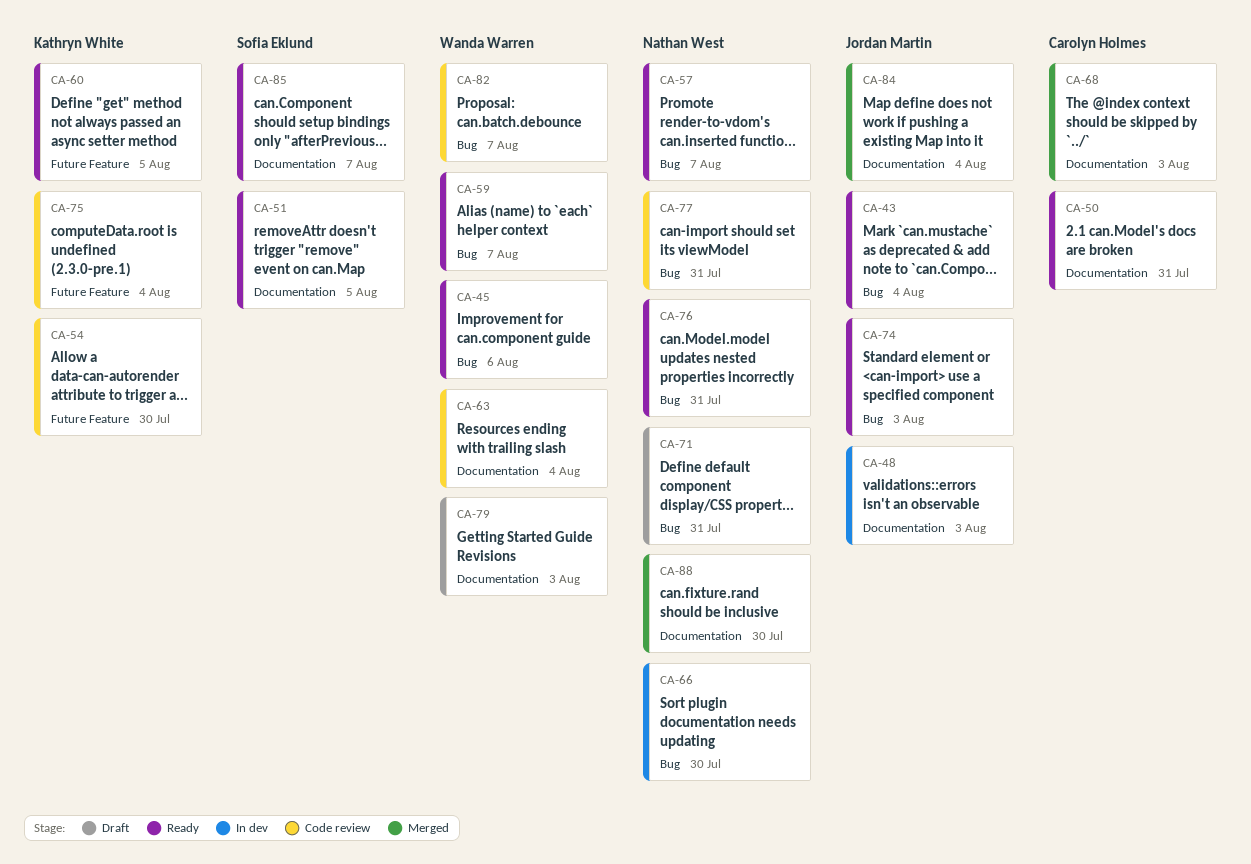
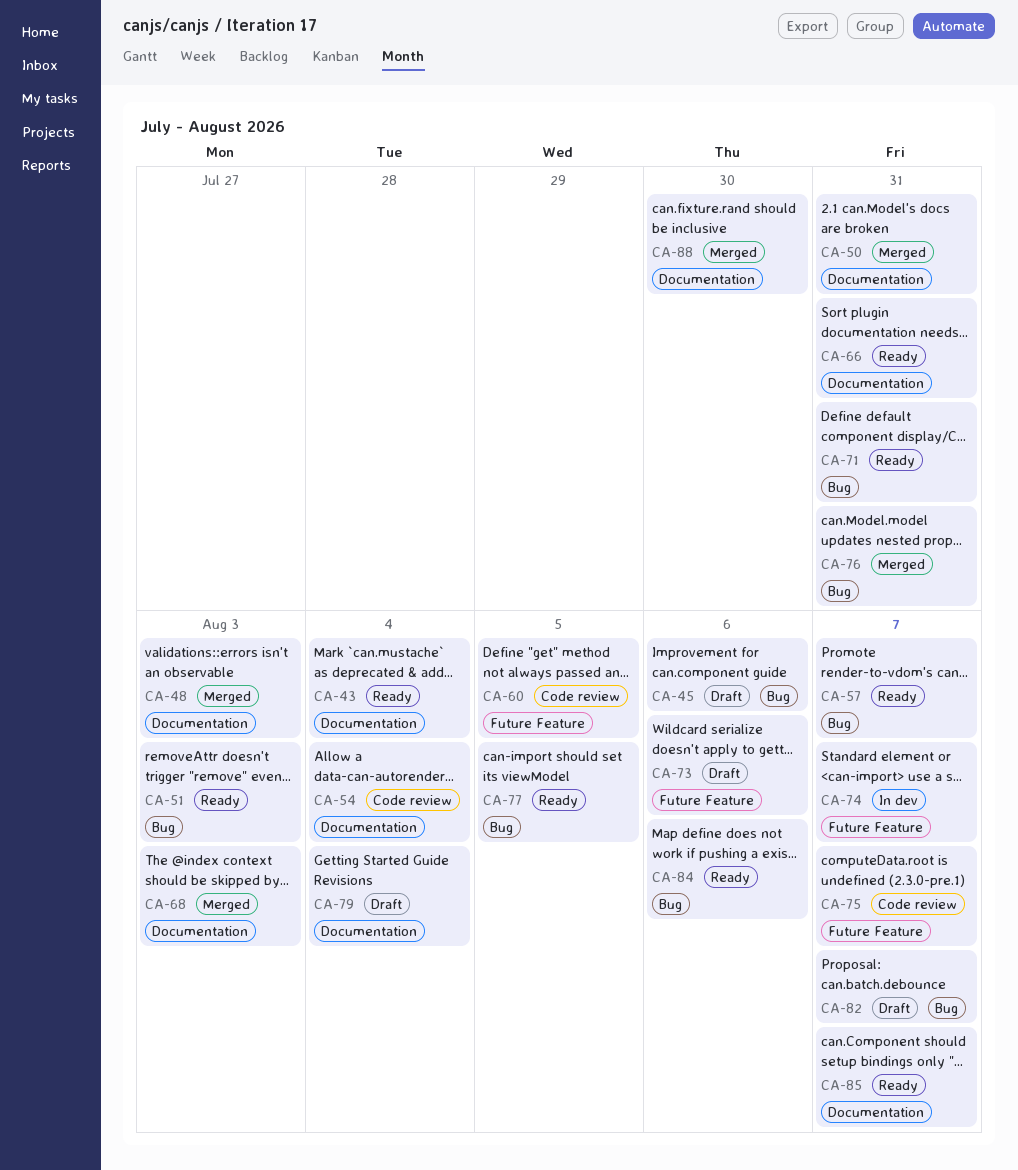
CA-43, label: Bug -> Documentation
CA-45, status: Ready -> Draft
CA-48, status: In dev -> Merged
CA-50, status: Ready -> Merged
CA-51, label: Documentation -> Bug
CA-51, due: Aug 5 -> Aug 3
CA-54, label: Future Feature -> Documentation
CA-54, due: Jul 30 -> Aug 4
CA-59: present -> none
CA-60, status: Ready -> Code review
CA-63: present -> none
CA-66, status: In dev -> Ready
CA-66, label: Bug -> Documentation
CA-66, due: Jul 30 -> Jul 31
CA-71, status: Draft -> Ready
CA-73: none -> present
CA-74, status: Ready -> In dev
CA-74, label: Bug -> Future Feature
CA-74, due: Aug 3 -> Aug 7
CA-75, due: Aug 4 -> Aug 7
CA-76, status: Ready -> Merged
CA-77, status: Code review -> Ready
CA-77, due: Jul 31 -> Aug 5
CA-79, due: Aug 3 -> Aug 4
CA-82, status: Code review -> Draft
CA-84, status: Merged -> Ready
CA-84, label: Documentation -> Bug
CA-84, due: Aug 4 -> Aug 6

